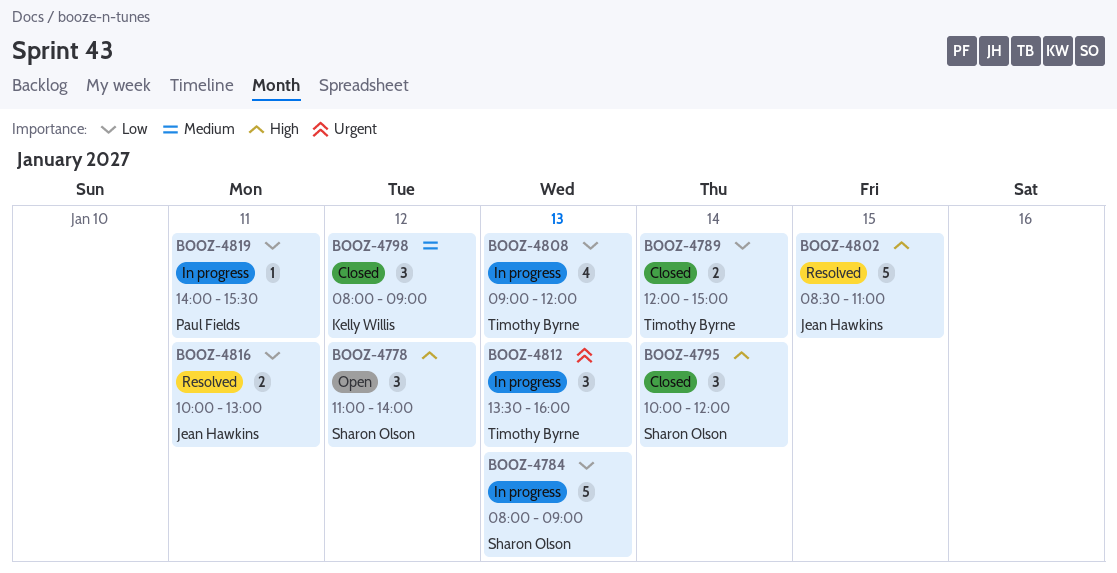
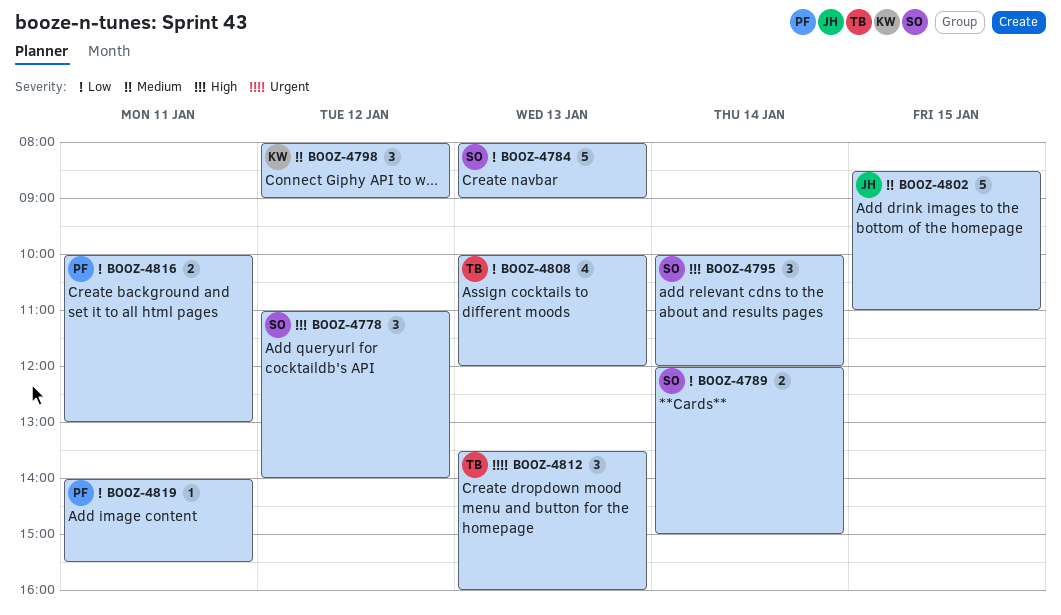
BOOZ-4789, owner: Timothy Byrne -> Sharon Olson
BOOZ-4802, priority: High -> Medium
BOOZ-4808, begins: 09:00 -> 10:00
BOOZ-4816, owner: Jean Hawkins -> Paul Fields

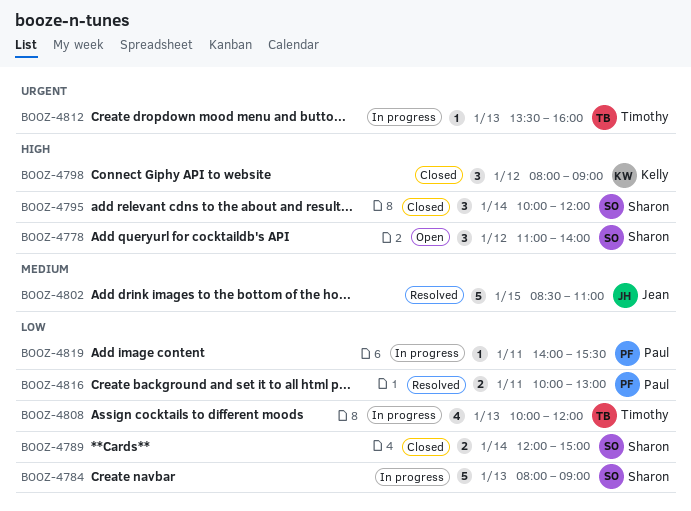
BOOZ-4798, priority: Medium -> High
BOOZ-4812, estimate: 3 -> 1

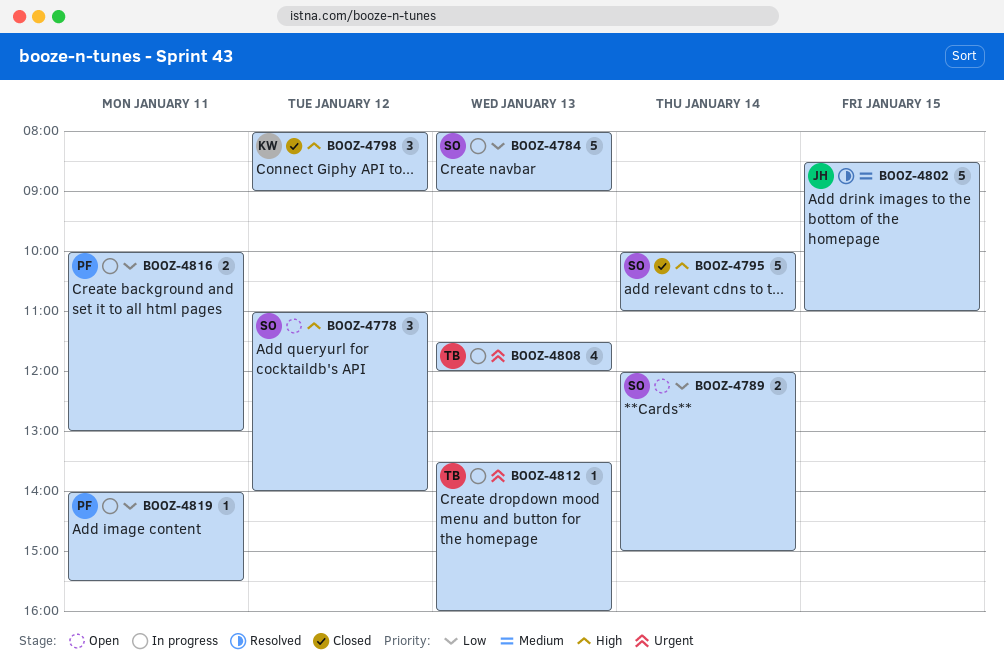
BOOZ-4789, status: Closed -> Open
BOOZ-4795, estimate: 3 -> 5
BOOZ-4795, ends: 12:00 -> 11:00
BOOZ-4808, priority: Low -> Urgent
BOOZ-4808, begins: 10:00 -> 11:30
BOOZ-4816, status: Resolved -> In progress

